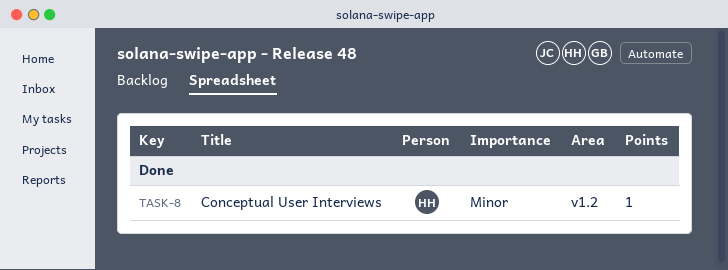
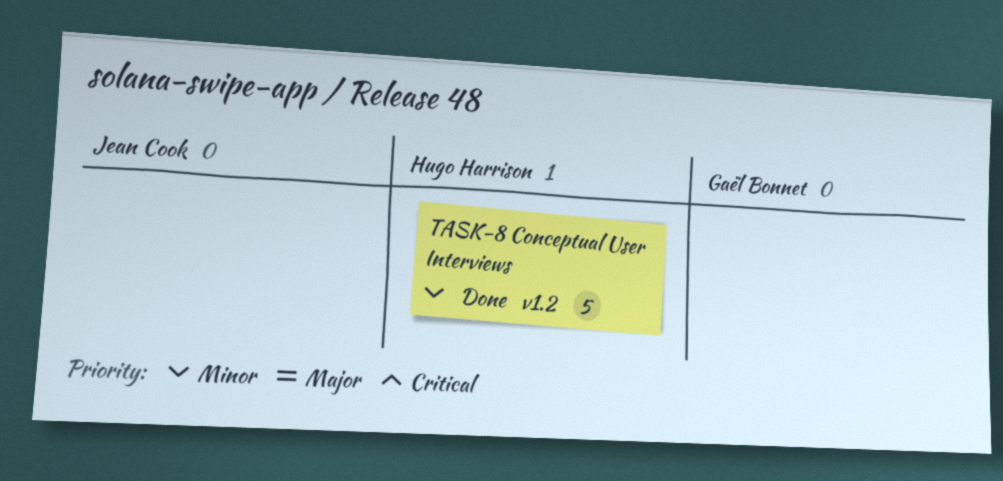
TASK-8, estimate: 1 -> 5

